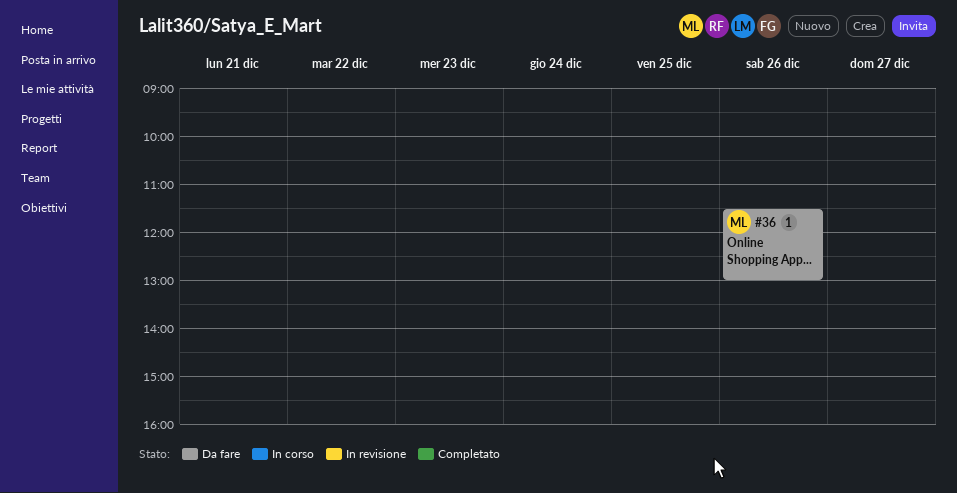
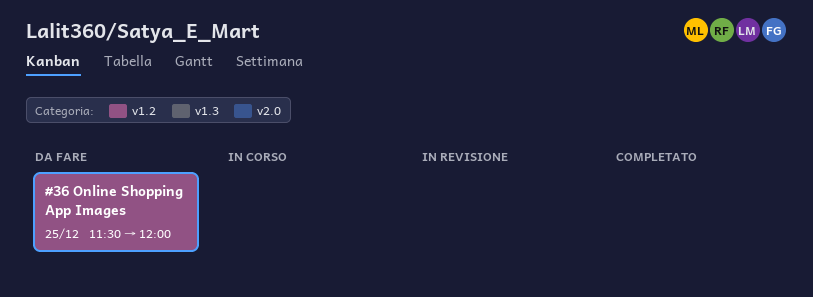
#36, day: Dec 26 -> Dec 25
#36, ends: 13:00 -> 12:00

